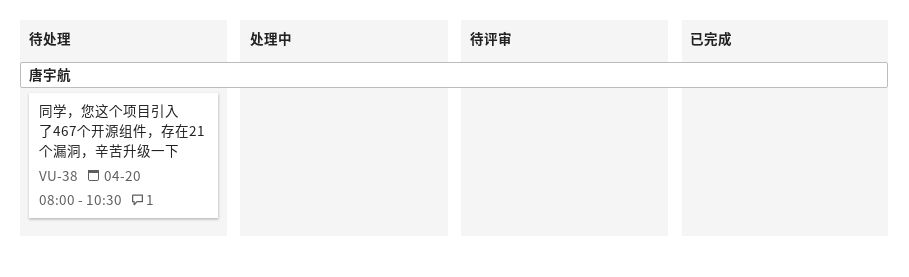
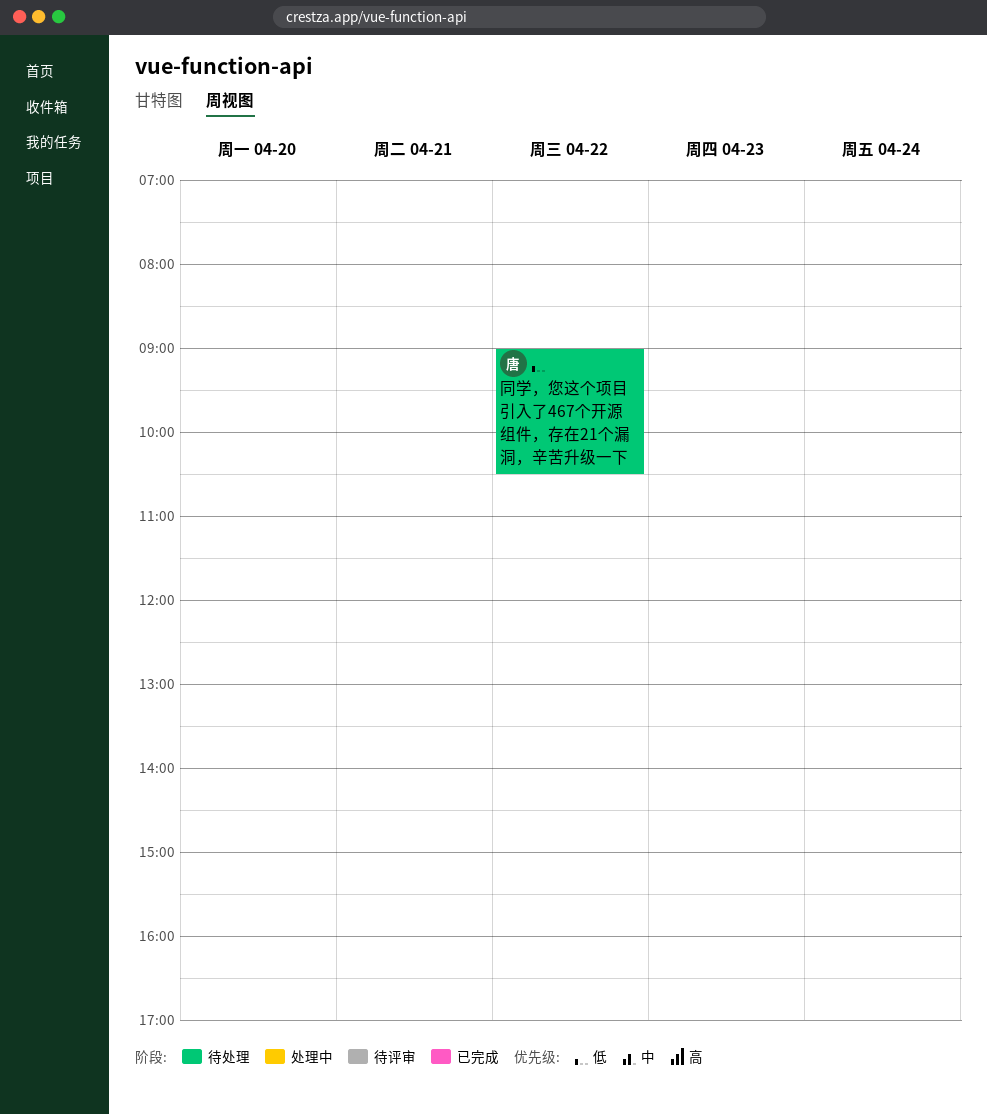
同学，您这个项目引入了467个开源组件，存在21个漏洞，辛苦升级一下, day: Apr 20 -> Apr 22
同学，您这个项目引入了467个开源组件，存在21个漏洞，辛苦升级一下, begins: 08:00 -> 09:00

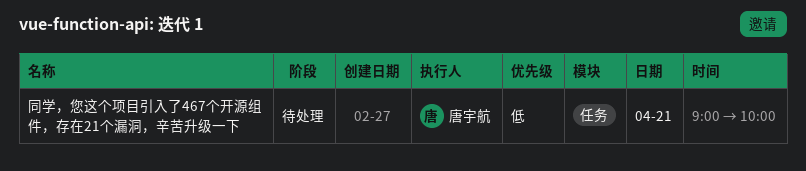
同学，您这个项目引入了467个开源组件，存在21个漏洞，辛苦升级一下, day: Apr 22 -> Apr 21
同学，您这个项目引入了467个开源组件，存在21个漏洞，辛苦升级一下, ends: 10:30 -> 10:00

